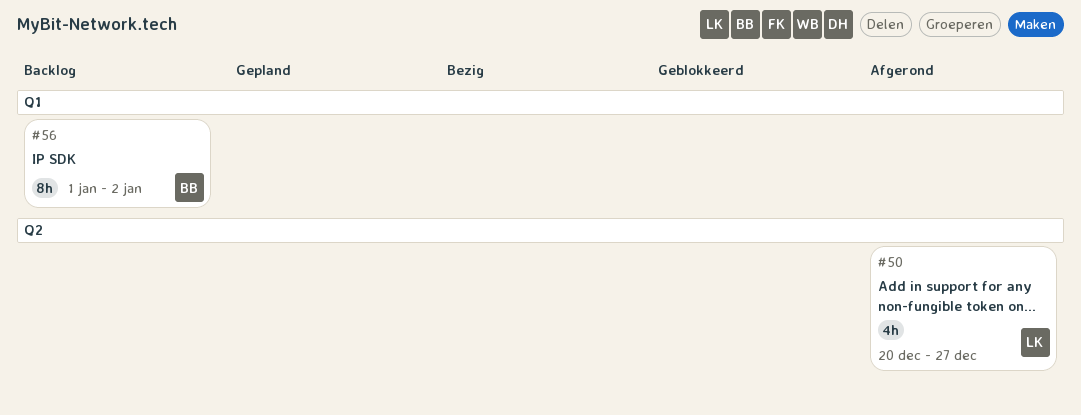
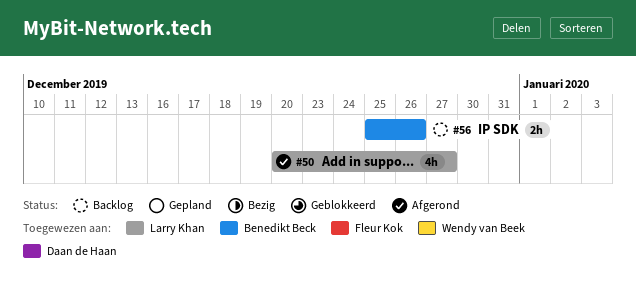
#56, estimate: 8h -> 2h
#56, start: Jan 1 -> Dec 25
#56, due: Jan 2 -> Dec 26

